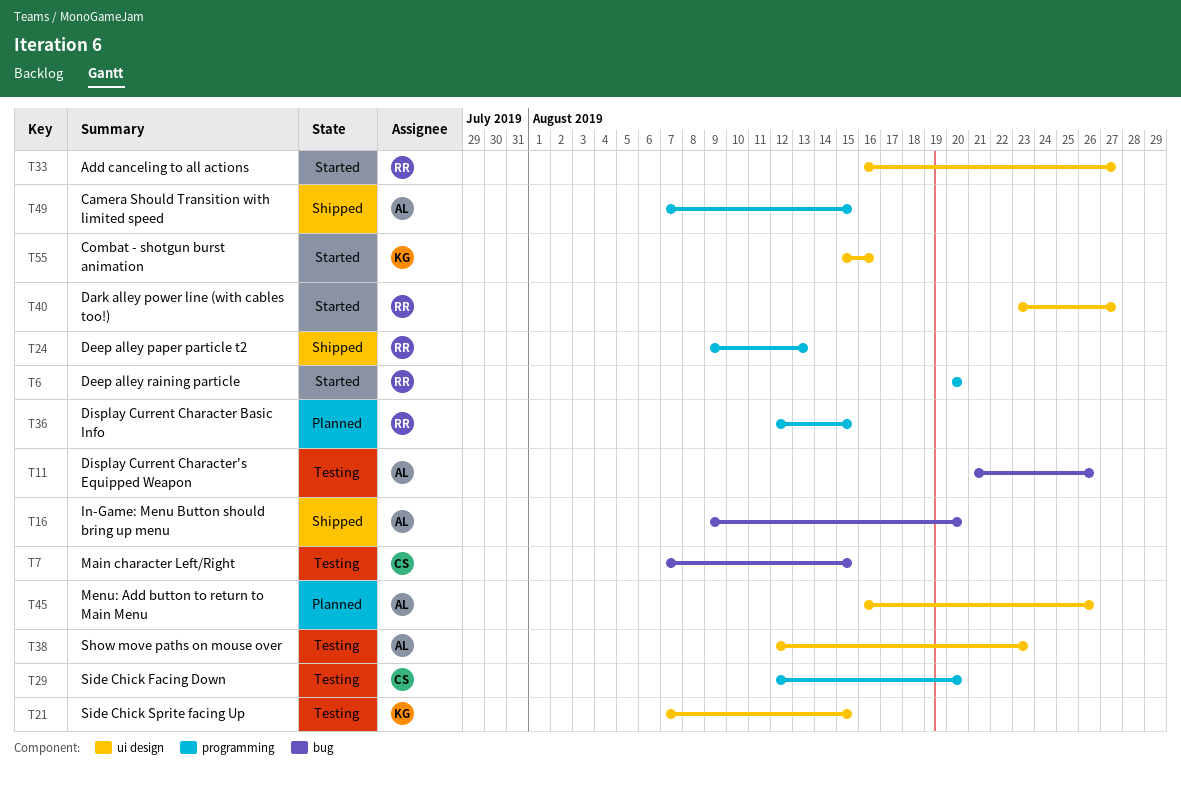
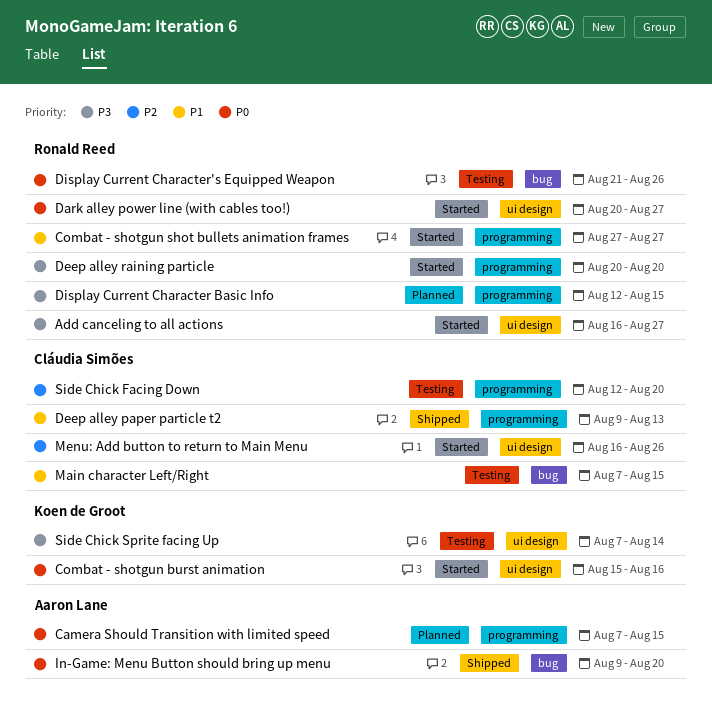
Camera Should Transition with limited speed, status: Shipped -> Planned
Combat - shotgun shot bullets animation frames: none -> present
Dark alley power line (with cables too!), start: Aug 23 -> Aug 20
Deep alley paper particle t2, owner: Ronald Reed -> Cláudia Simões
Display Current Character's Equipped Weapon, owner: Aaron Lane -> Ronald Reed
Menu: Add button to return to Main Menu, status: Planned -> Started
Menu: Add button to return to Main Menu, owner: Aaron Lane -> Cláudia Simões
Show move paths on mouse over: present -> none
Side Chick Sprite facing Up, due: Aug 15 -> Aug 14

